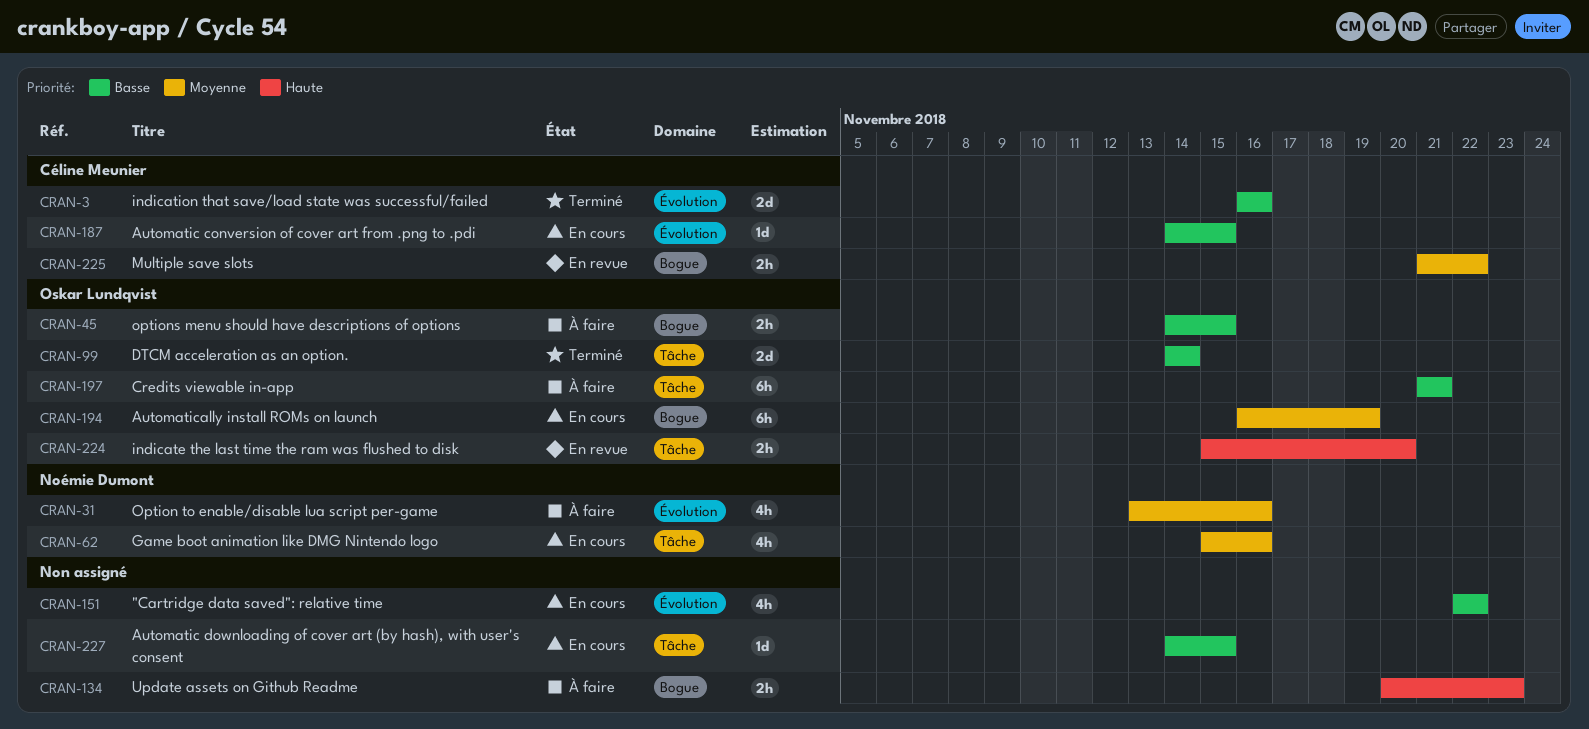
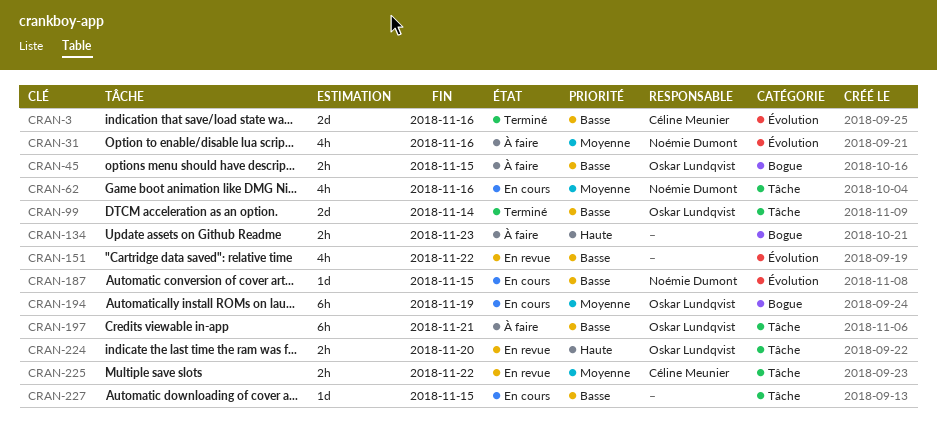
CRAN-151, status: En cours -> En revue
CRAN-187, owner: Céline Meunier -> Noémie Dumont
CRAN-225, label: Bogue -> Tâche

